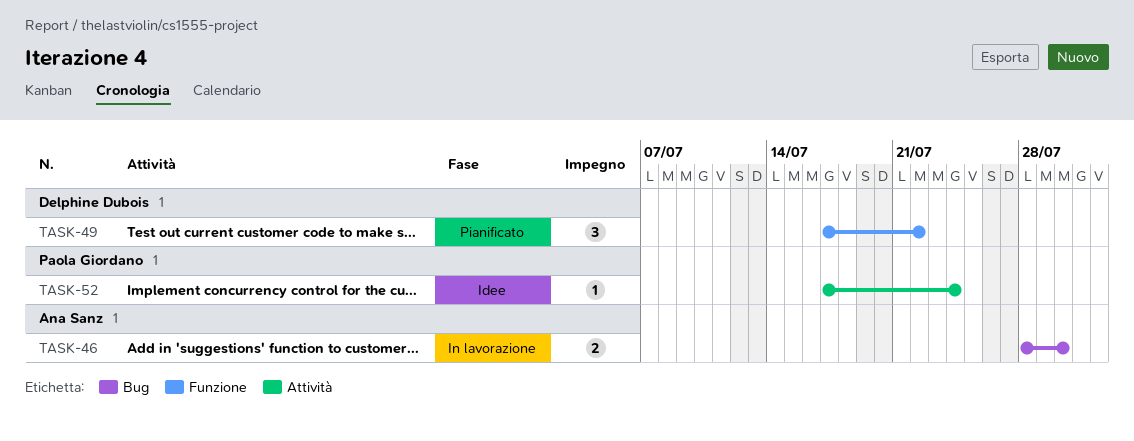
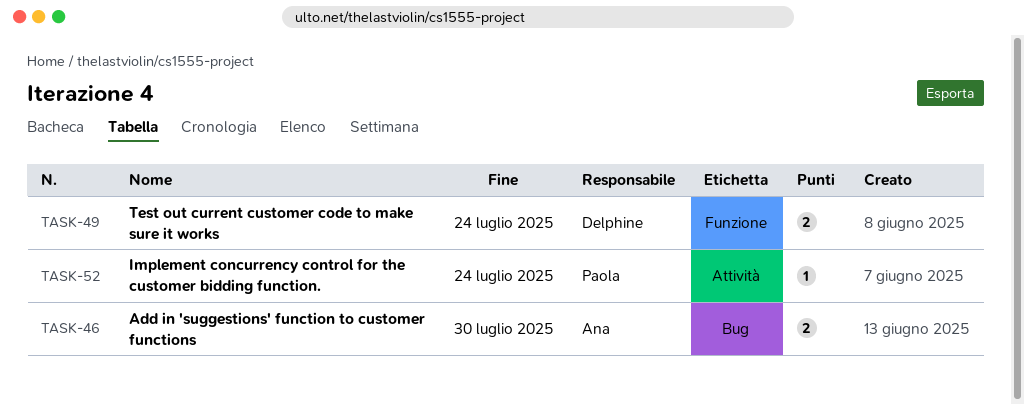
TASK-49, estimate: 3 -> 2
TASK-49, due: Jul 22 -> Jul 24

